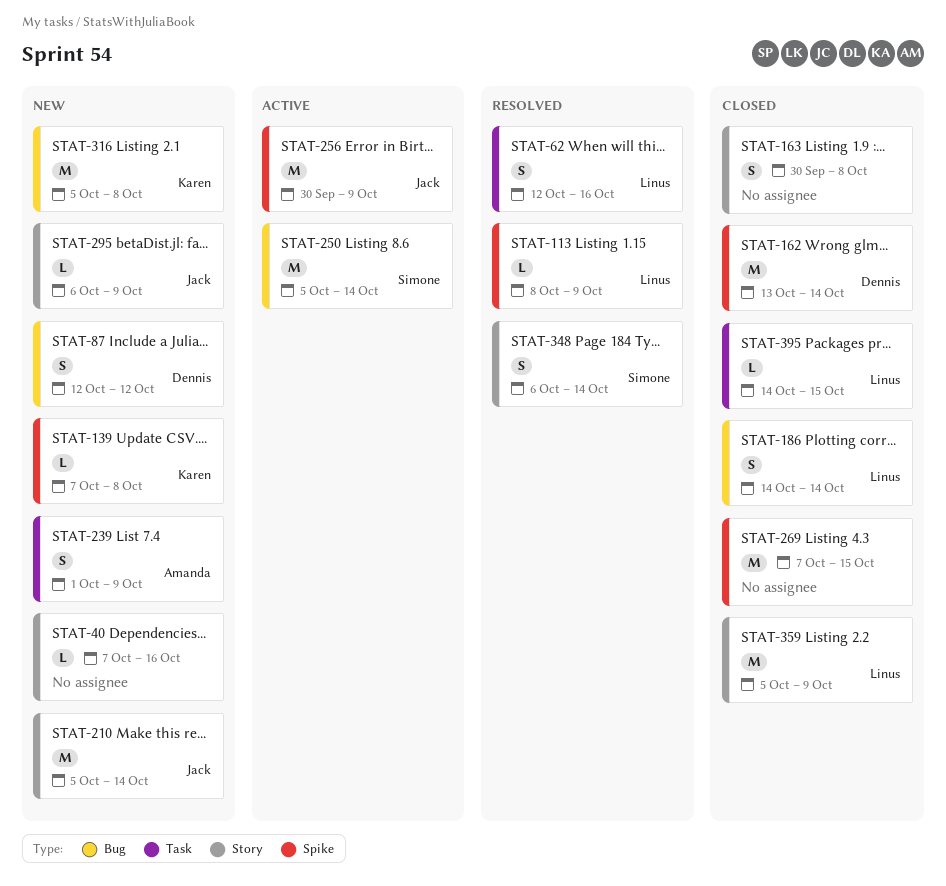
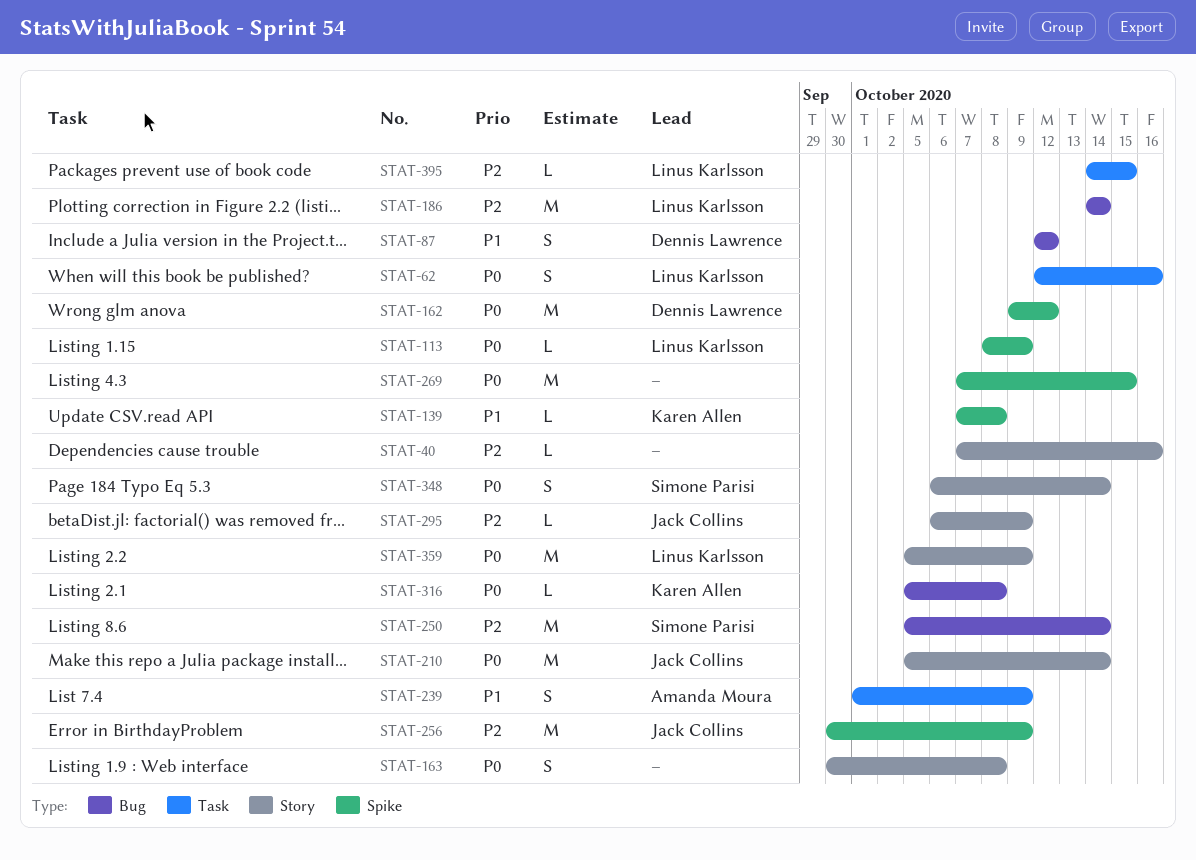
STAT-162, start: Oct 13 -> Oct 9
STAT-162, due: Oct 14 -> Oct 12
STAT-186, estimate: S -> M
STAT-316, estimate: M -> L

